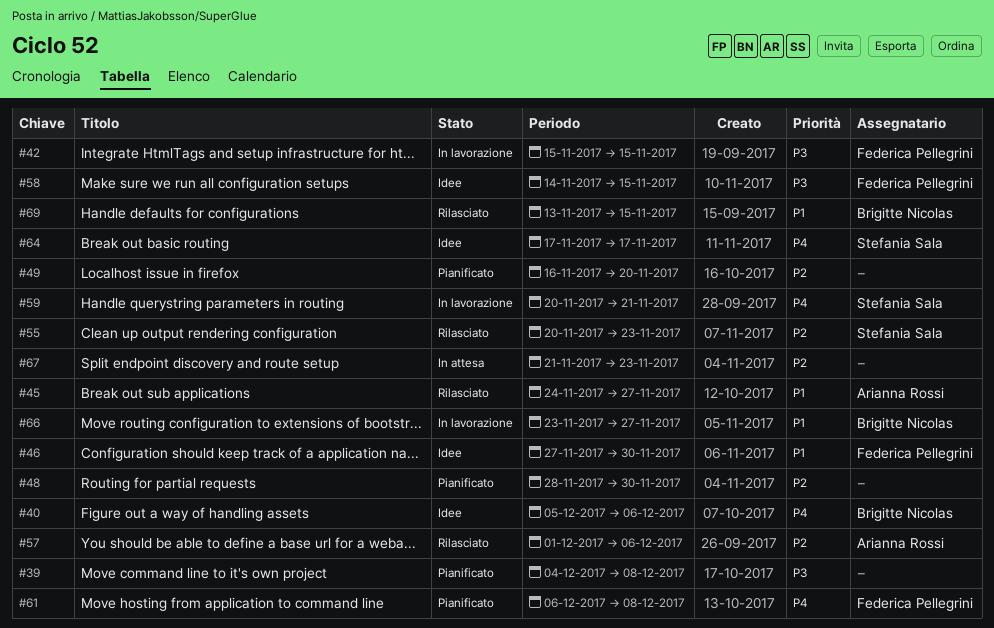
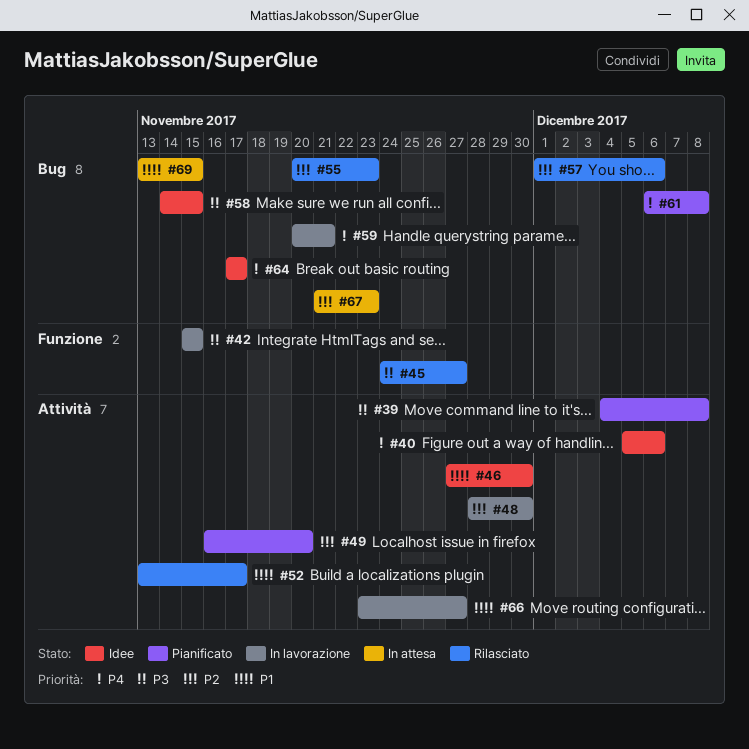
#45, priority: P1 -> P3
#48, status: Pianificato -> In lavorazione
#52: none -> present
#69, status: Rilasciato -> In attesa

